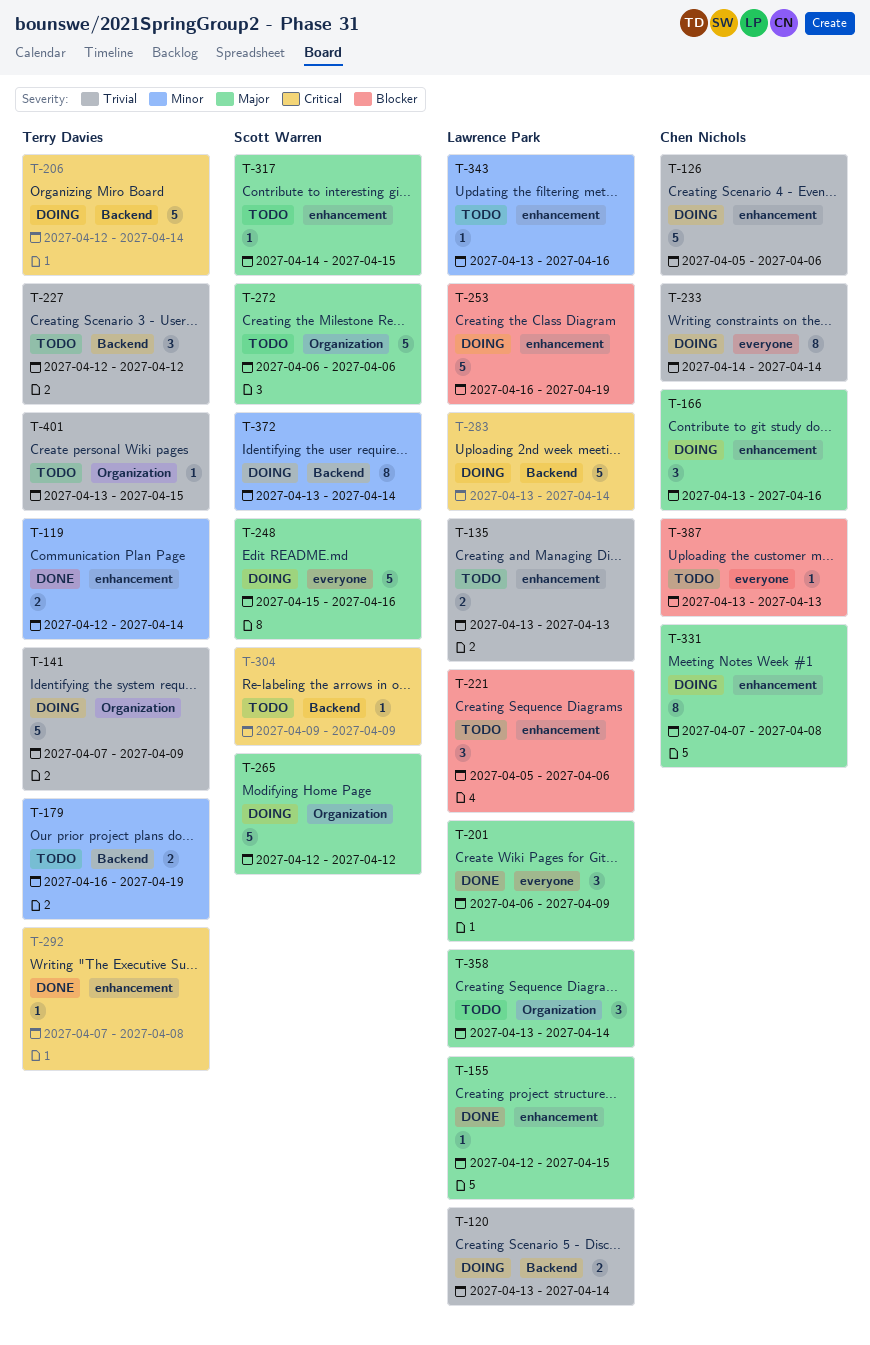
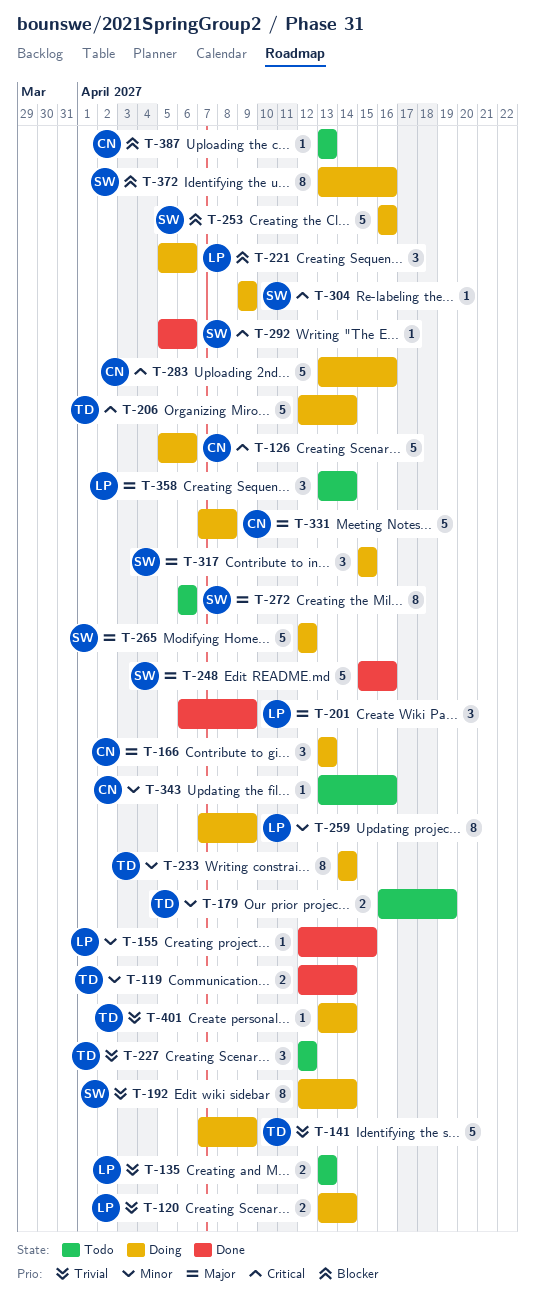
T-126, priority: Trivial -> Critical
T-155, priority: Major -> Minor
T-166, due: Apr 16 -> Apr 13
T-192: none -> present
T-221, status: Todo -> Doing
T-233, owner: Chen Nichols -> Terry Davies
T-233, priority: Trivial -> Minor
T-248, status: Doing -> Done
T-253, owner: Lawrence Park -> Scott Warren
T-253, due: Apr 19 -> Apr 16
T-259: none -> present
T-272, estimate: 5 -> 8
T-283, owner: Lawrence Park -> Chen Nichols
T-283, due: Apr 14 -> Apr 16
T-292, owner: Terry Davies -> Scott Warren
T-292, start: Apr 7 -> Apr 5
T-292, due: Apr 8 -> Apr 6
T-304, status: Todo -> Doing
T-317, status: Todo -> Doing
T-317, estimate: 1 -> 3
T-317, start: Apr 14 -> Apr 15
T-331, estimate: 8 -> 5
T-343, owner: Lawrence Park -> Chen Nichols
T-372, priority: Minor -> Blocker
T-372, due: Apr 14 -> Apr 16
T-401, status: Todo -> Doing
T-401, due: Apr 15 -> Apr 14

